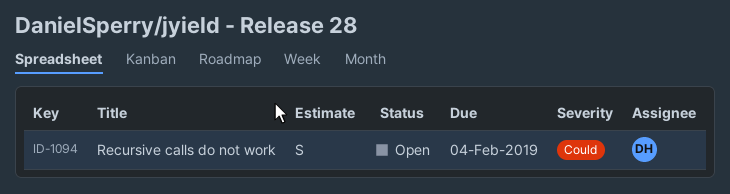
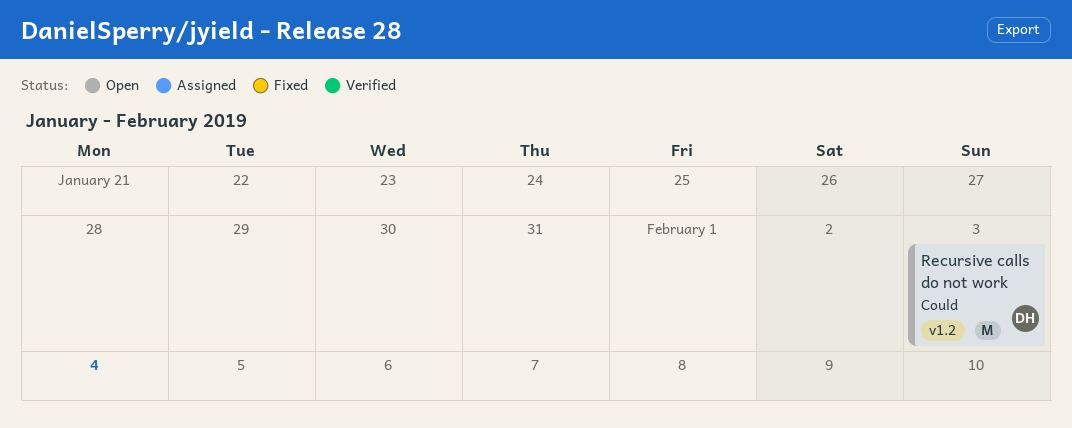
Recursive calls do not work, estimate: S -> M
Recursive calls do not work, due: Feb 4 -> Feb 3

